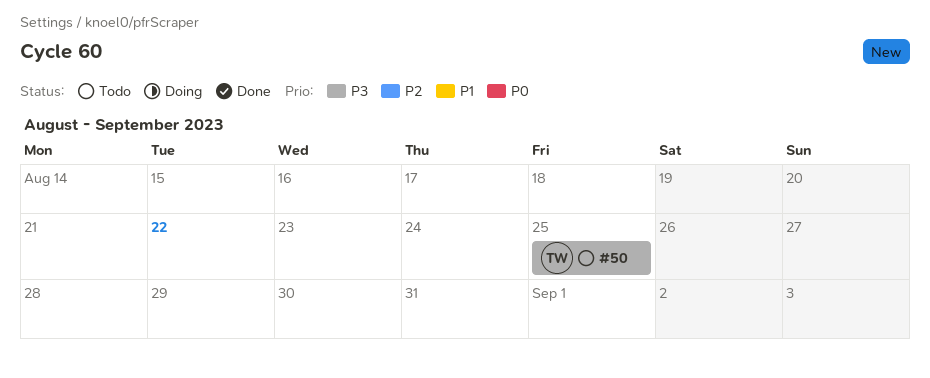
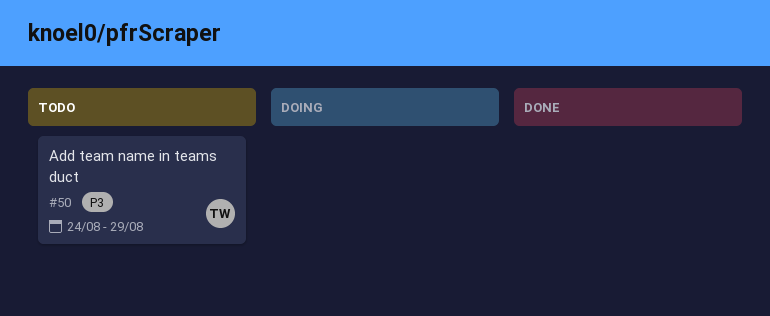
#50, start: Aug 25 -> Aug 24
#50, due: Aug 25 -> Aug 29

